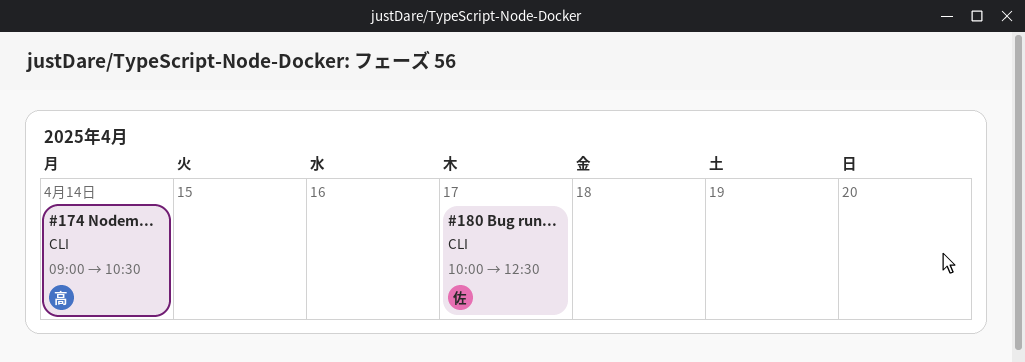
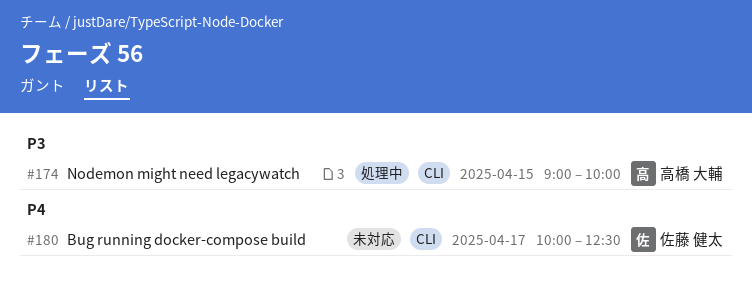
#174, day: Apr 14 -> Apr 15
#174, ends: 10:30 -> 10:00

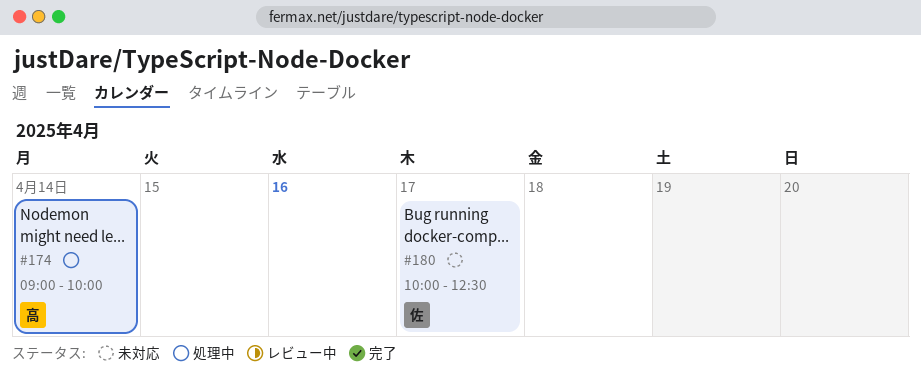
#174, day: Apr 15 -> Apr 14

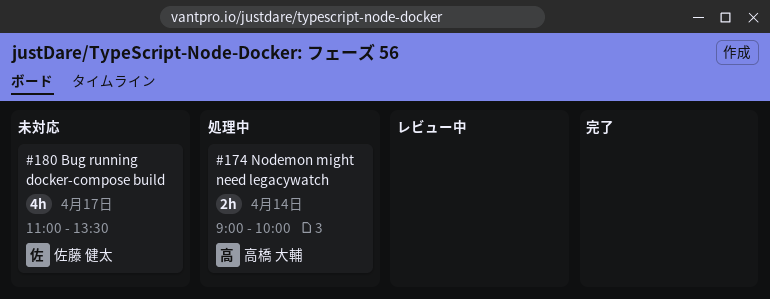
#180, begins: 10:00 -> 11:00
#180, ends: 12:30 -> 13:30

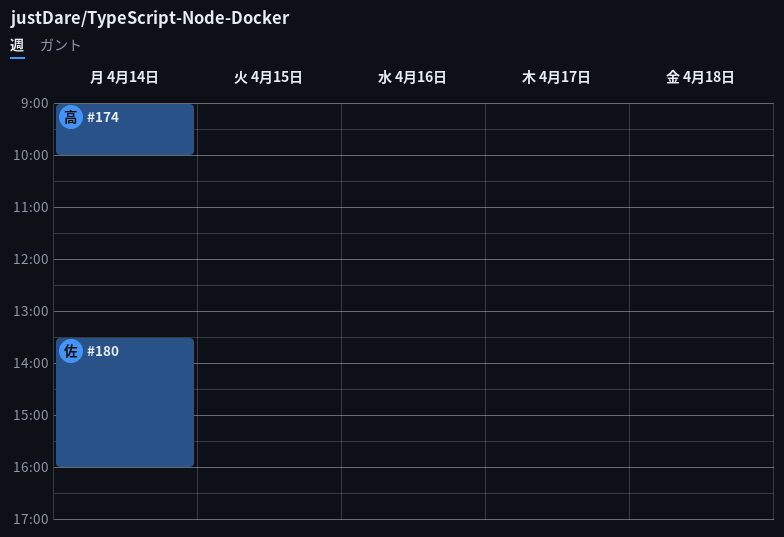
#180, day: Apr 17 -> Apr 14
#180, begins: 11:00 -> 13:30
#180, ends: 13:30 -> 16:00

